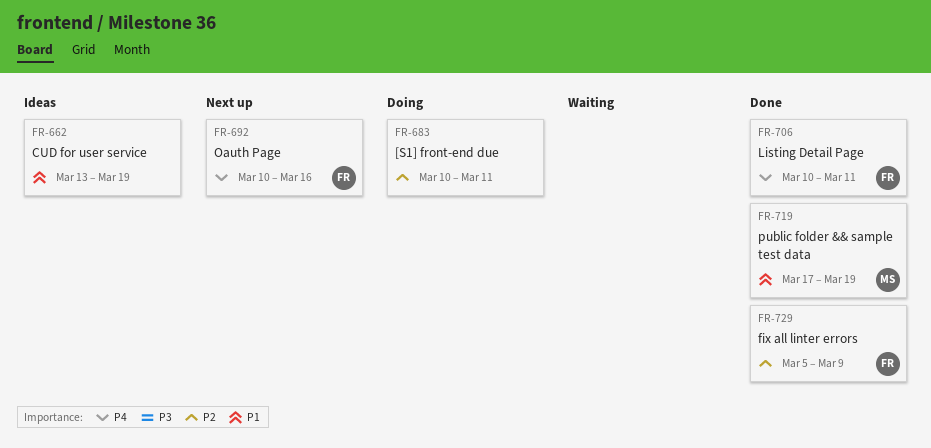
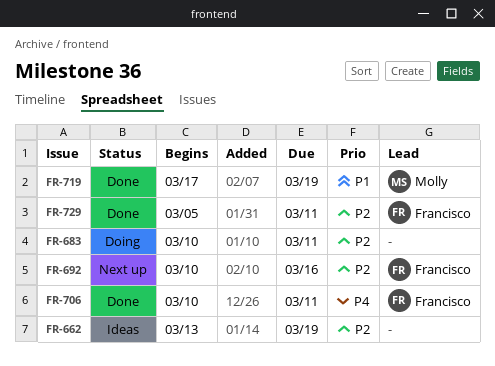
FR-662, priority: P1 -> P2
FR-692, priority: P4 -> P2
FR-729, due: Mar 9 -> Mar 11

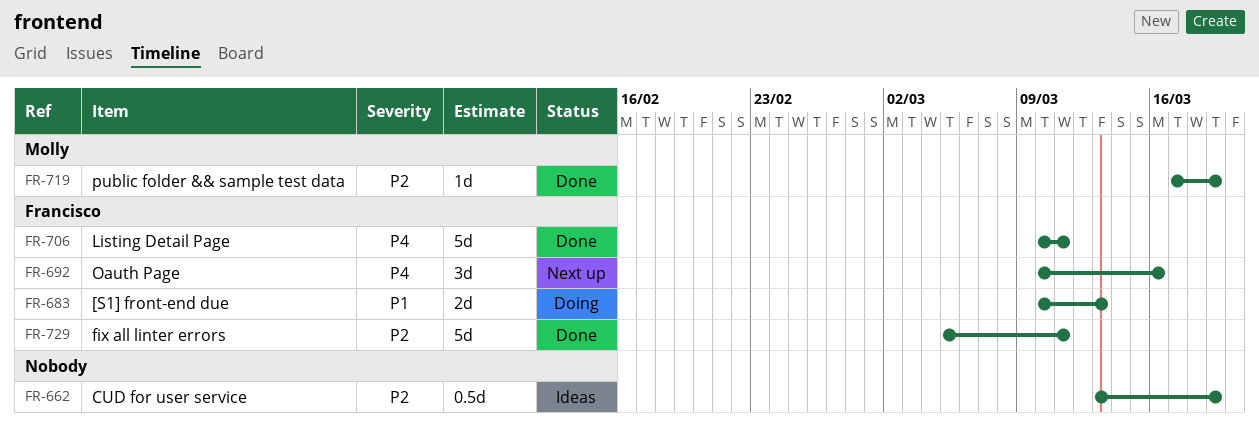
FR-683, owner: none -> Francisco
FR-683, priority: P2 -> P1
FR-683, due: Mar 11 -> Mar 13
FR-692, priority: P2 -> P4
FR-719, priority: P1 -> P2

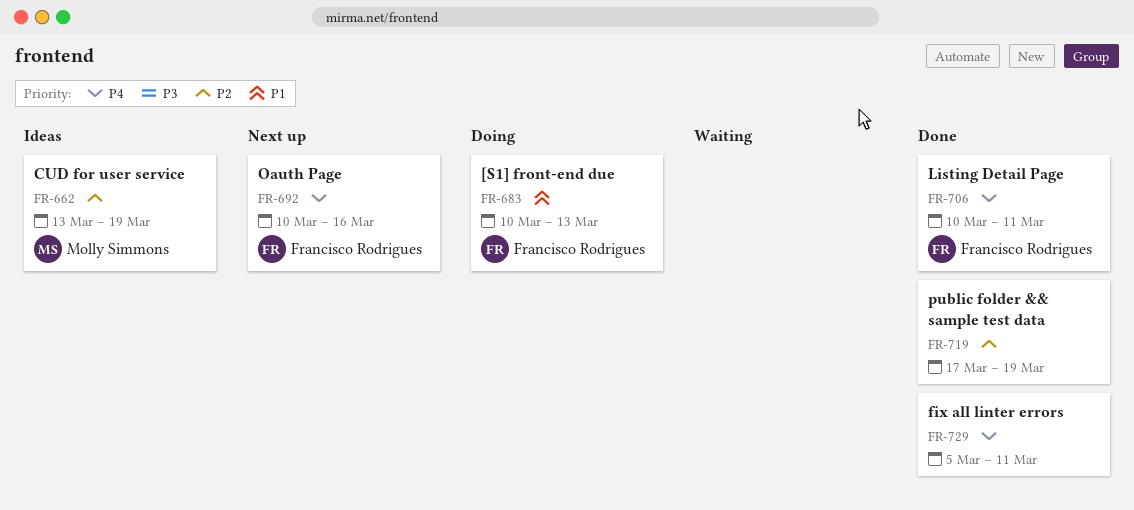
FR-662, owner: none -> Molly Simmons
FR-719, owner: Molly Simmons -> none
FR-729, owner: Francisco Rodrigues -> none
FR-729, priority: P2 -> P4

